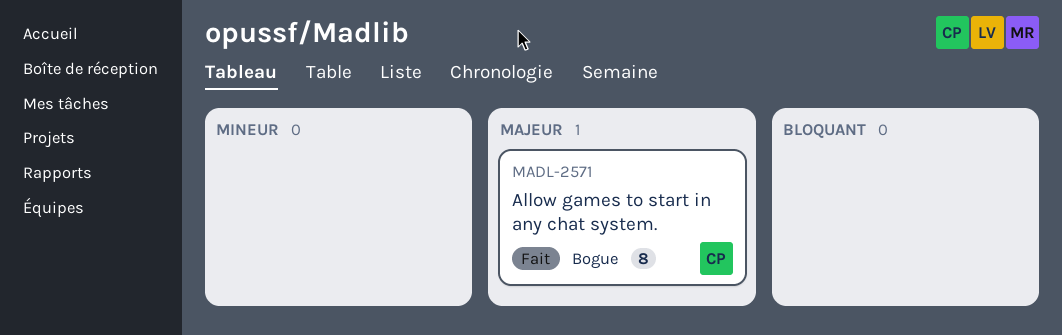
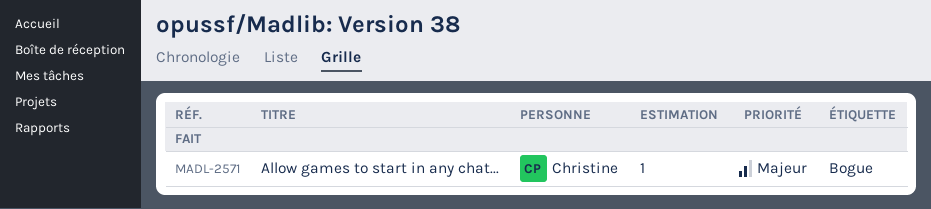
MADL-2571, estimate: 8 -> 1

